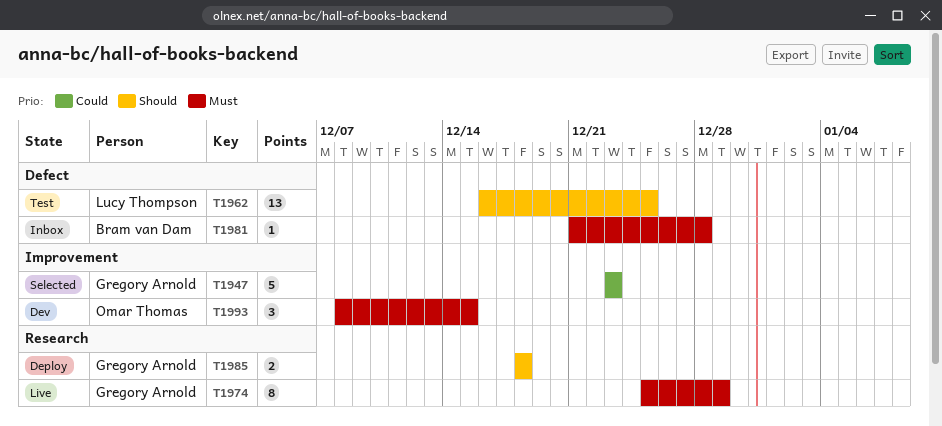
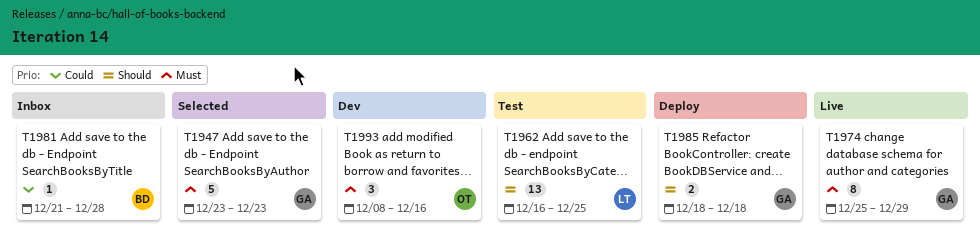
T1947, priority: Could -> Must
T1981, priority: Must -> Could
T1993, due: Dec 15 -> Dec 16

